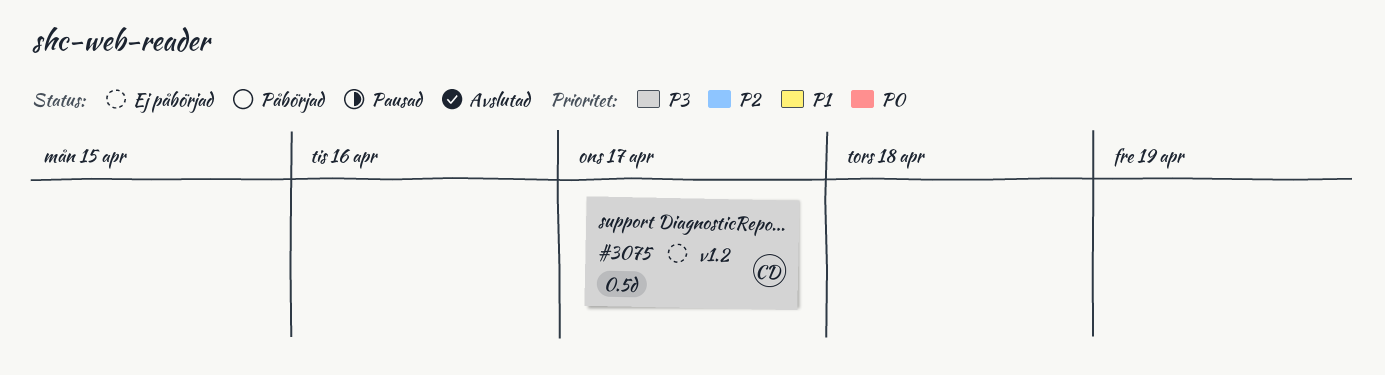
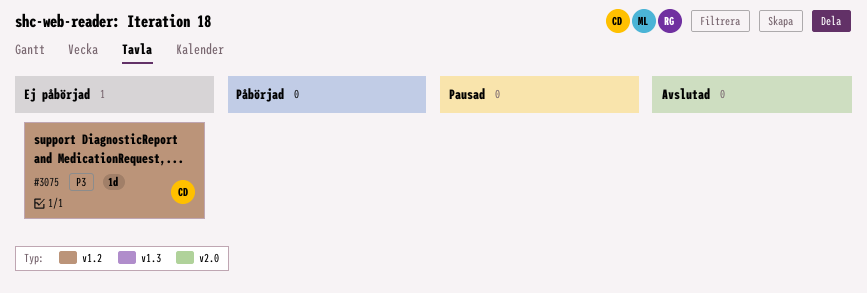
#3075, estimate: 0.5d -> 1d

